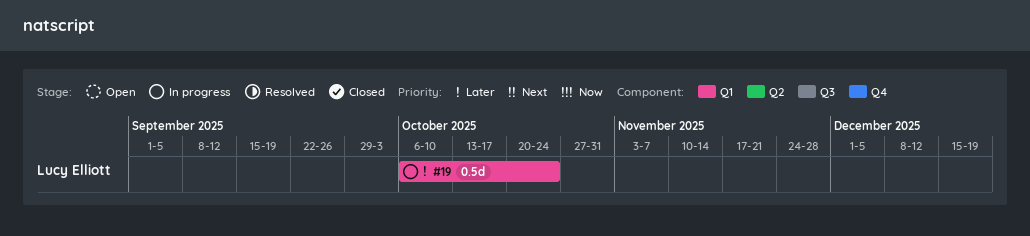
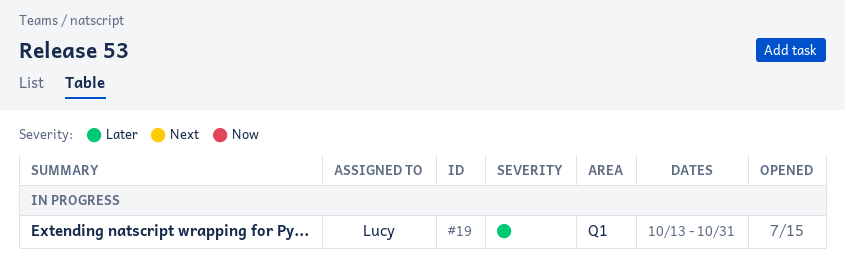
#19, start: Oct 6 -> Oct 13
#19, due: Oct 24 -> Oct 31

